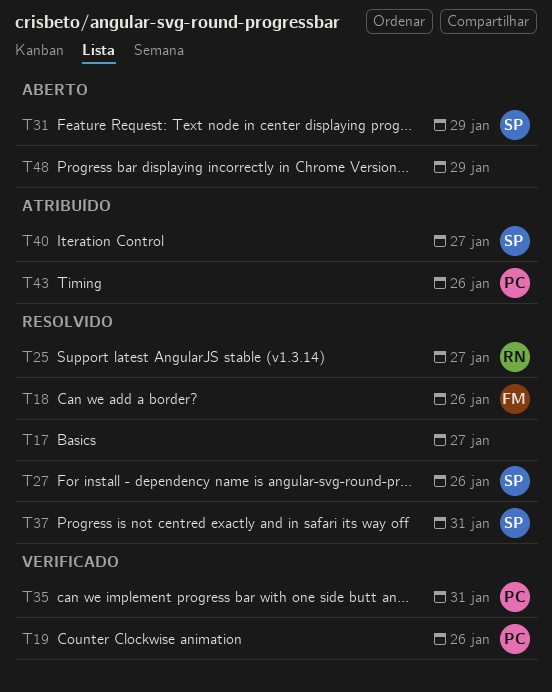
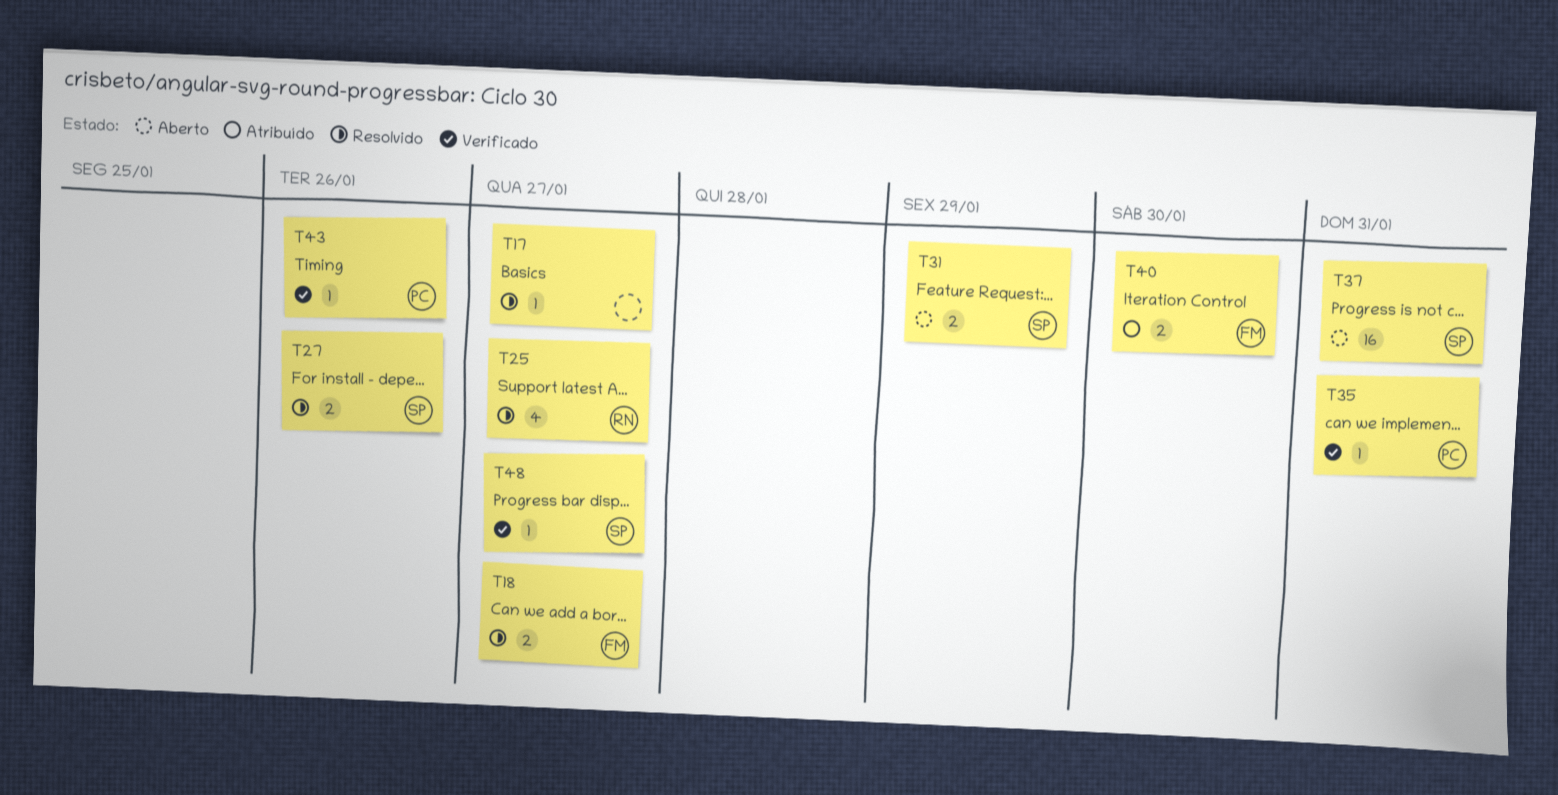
T18, due: Jan 26 -> Jan 27
T19: present -> none
T37, status: Resolvido -> Aberto
T40, owner: SP -> FM
T40, due: Jan 27 -> Jan 30
T43, status: Atribuído -> Verificado
T48, status: Aberto -> Verificado
T48, owner: none -> SP
T48, due: Jan 29 -> Jan 27

